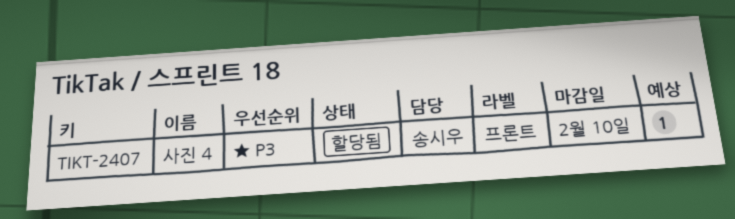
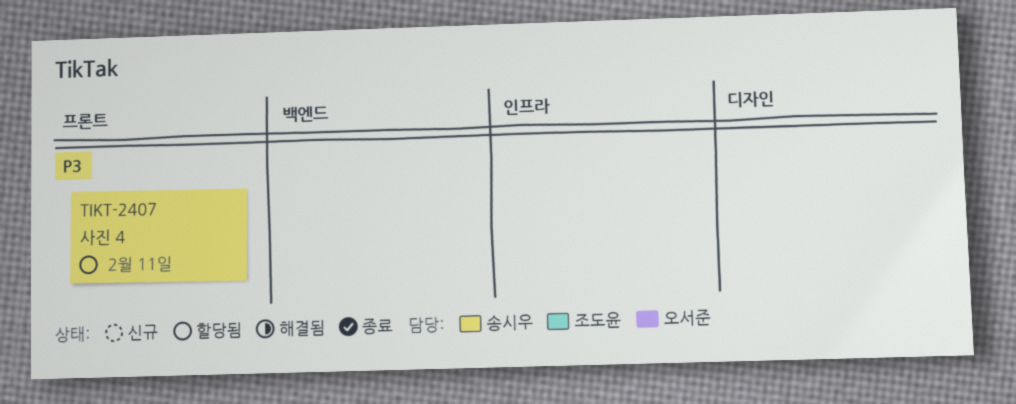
TIKT-2407, due: Feb 10 -> Feb 11

